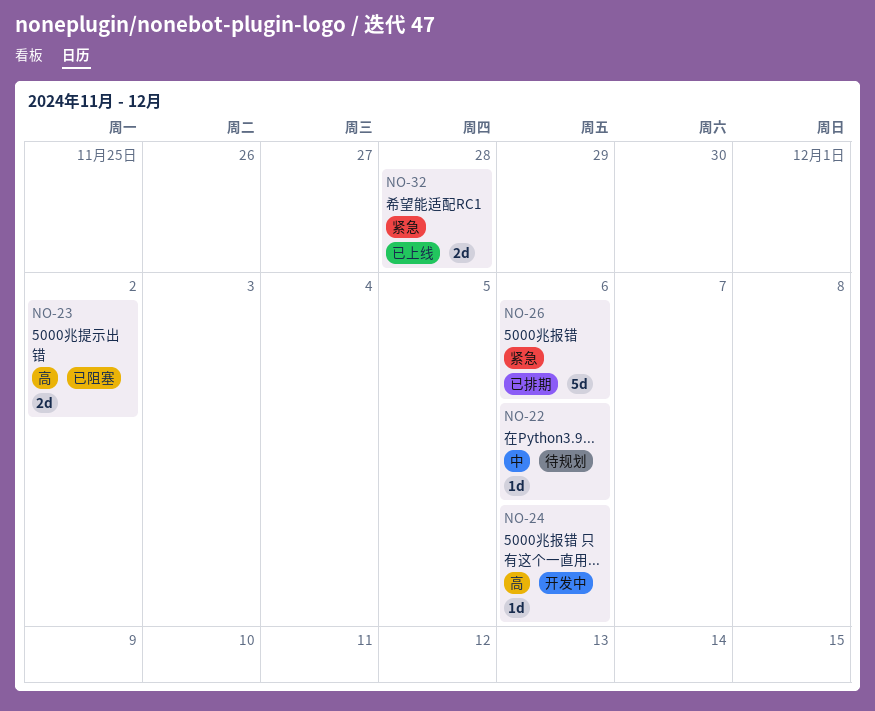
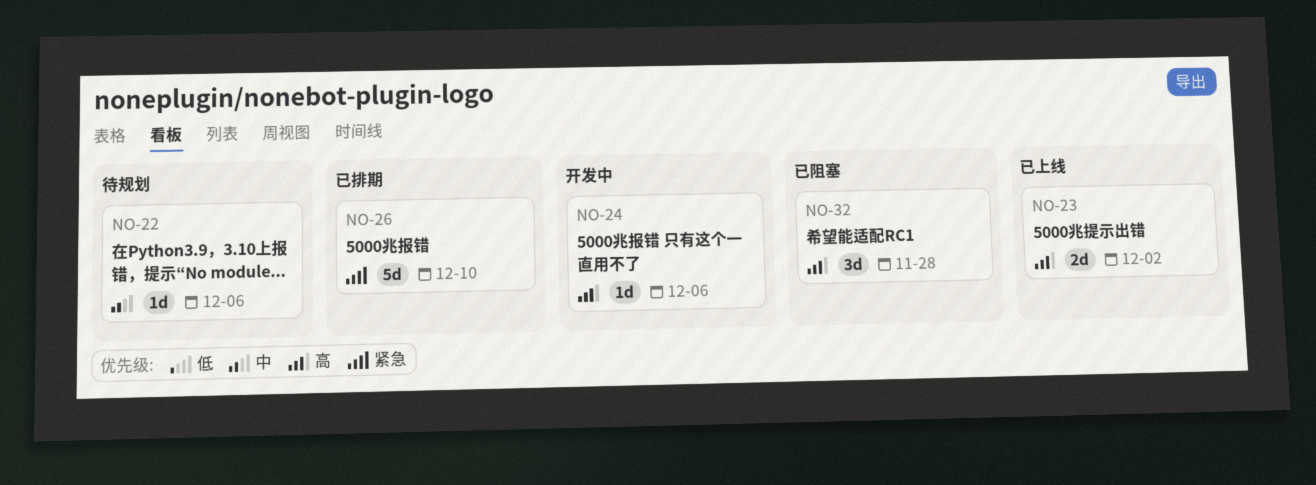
NO-23, status: 已阻塞 -> 已上线
NO-26, due: Dec 6 -> Dec 10
NO-32, status: 已上线 -> 已阻塞
NO-32, priority: 紧急 -> 高
NO-32, estimate: 2d -> 3d

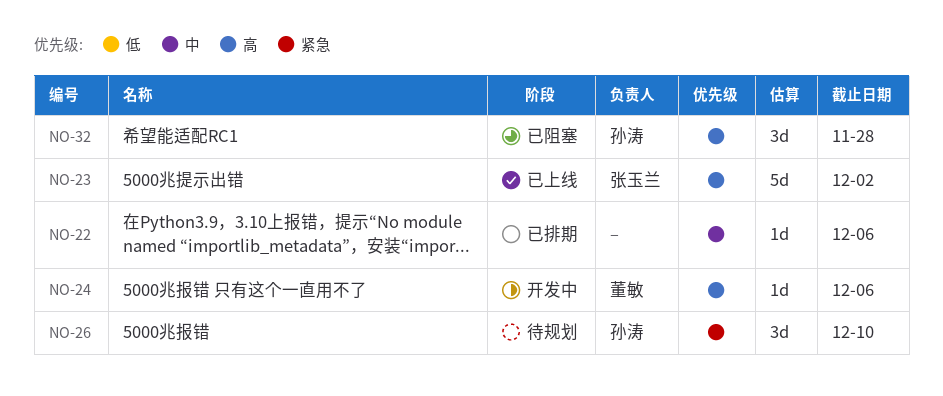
NO-22, status: 待规划 -> 已排期
NO-23, estimate: 2d -> 5d
NO-26, status: 已排期 -> 待规划
NO-26, estimate: 5d -> 3d

